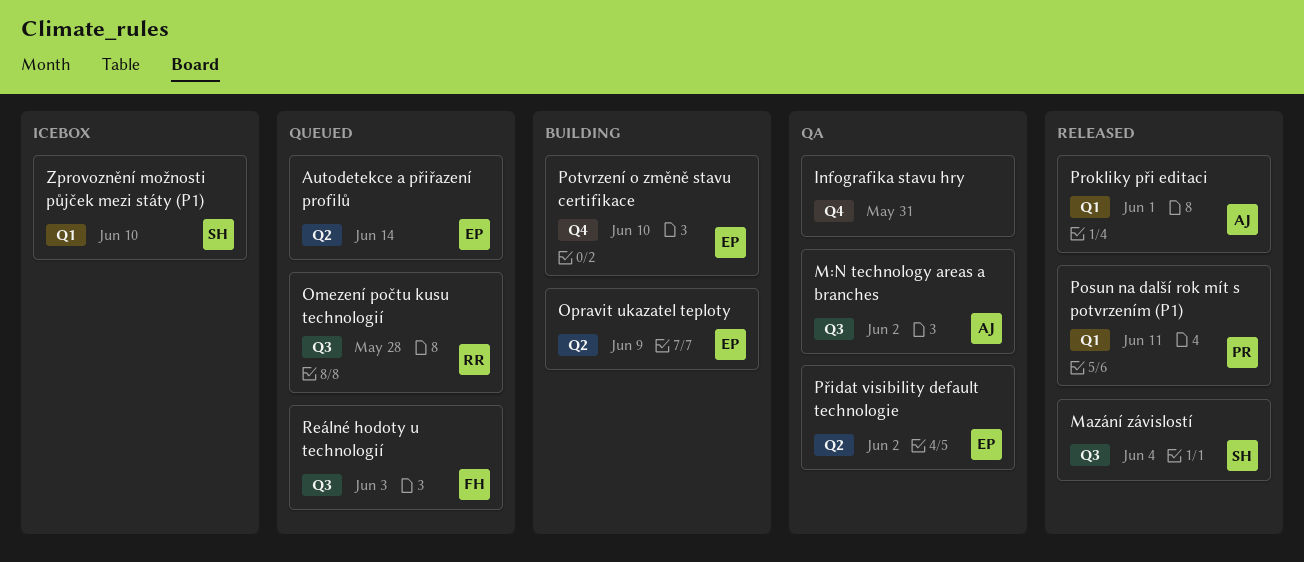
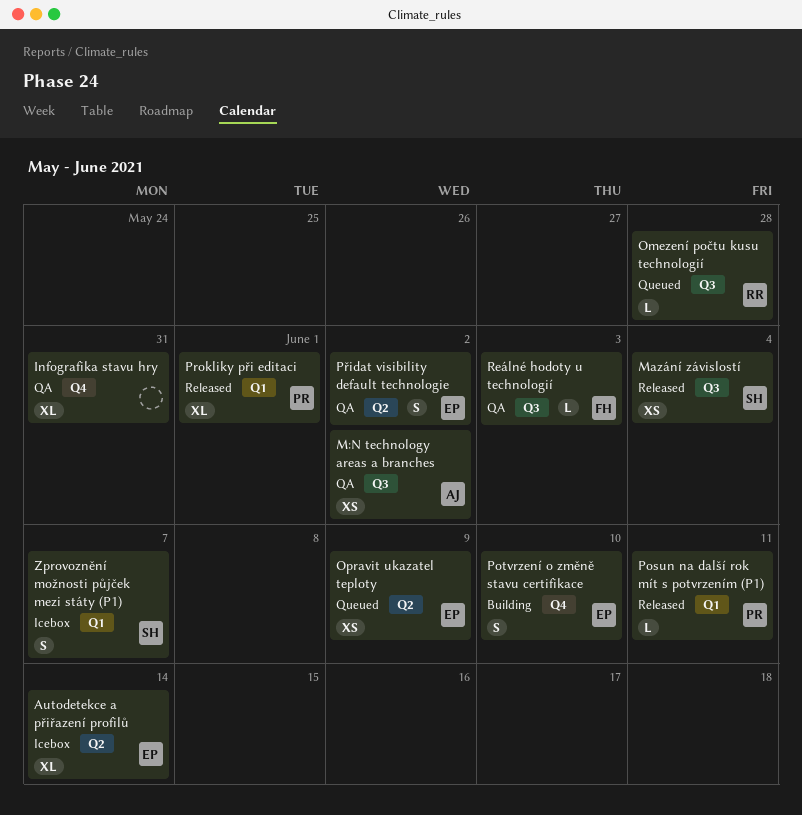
Autodetekce a přiřazení profilů, status: Queued -> Icebox
Opravit ukazatel teploty, status: Building -> Queued
Prokliky při editaci, owner: AJ -> PR
Reálné hodoty u technologií, status: Queued -> QA
Zprovoznění možnosti půjček mezi státy (P1), due: Jun 10 -> Jun 7

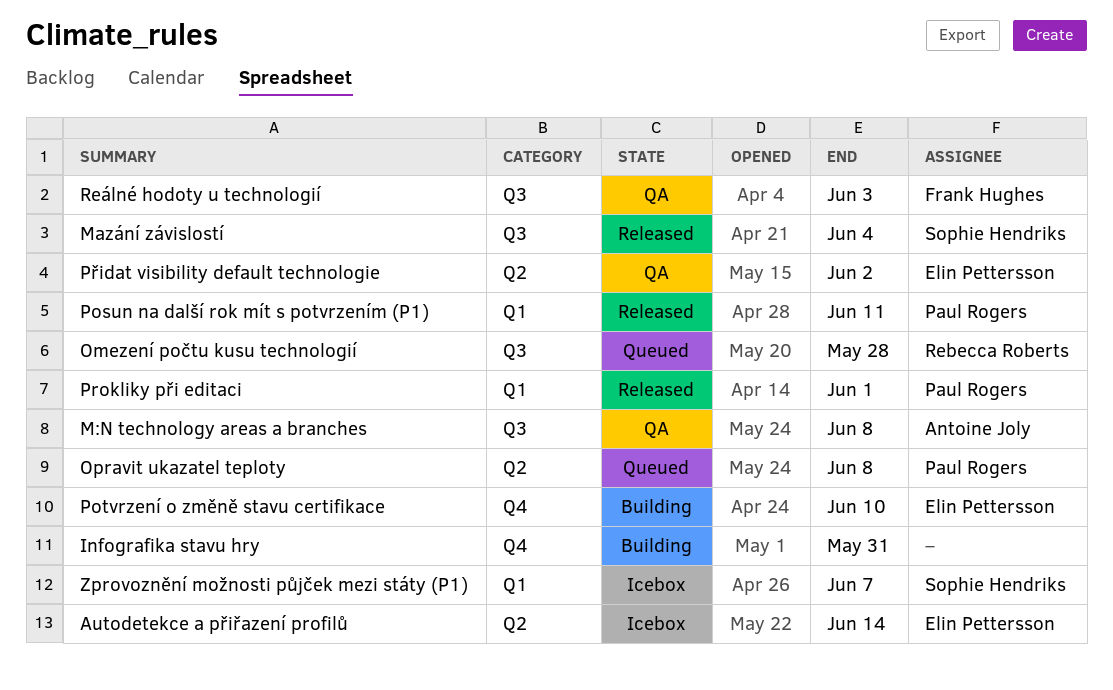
Infografika stavu hry, status: QA -> Building
M:N technology areas a branches, due: Jun 2 -> Jun 8
Opravit ukazatel teploty, owner: Elin Pettersson -> Paul Rogers
Opravit ukazatel teploty, due: Jun 9 -> Jun 8

